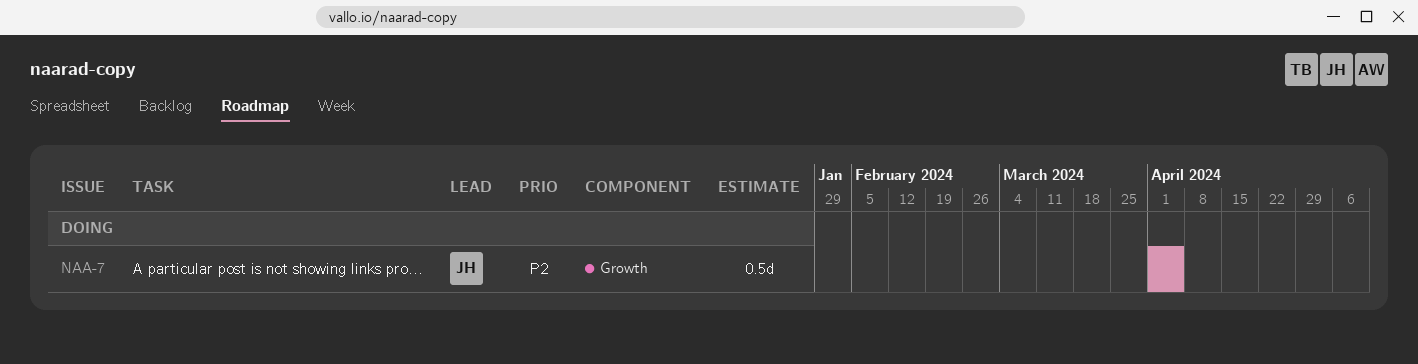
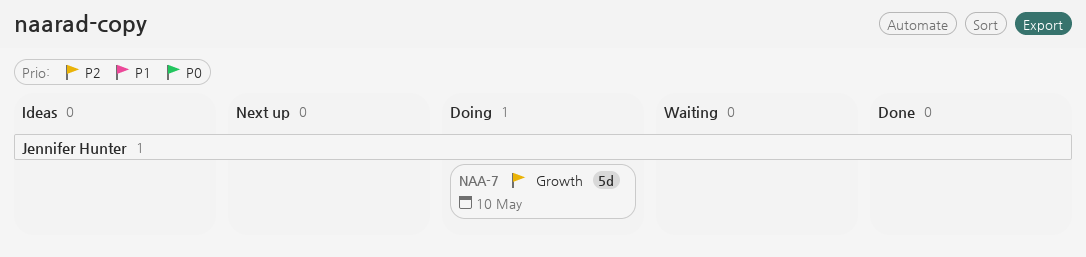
NAA-7, estimate: 0.5d -> 5d
NAA-7, due: Apr 5 -> May 10

